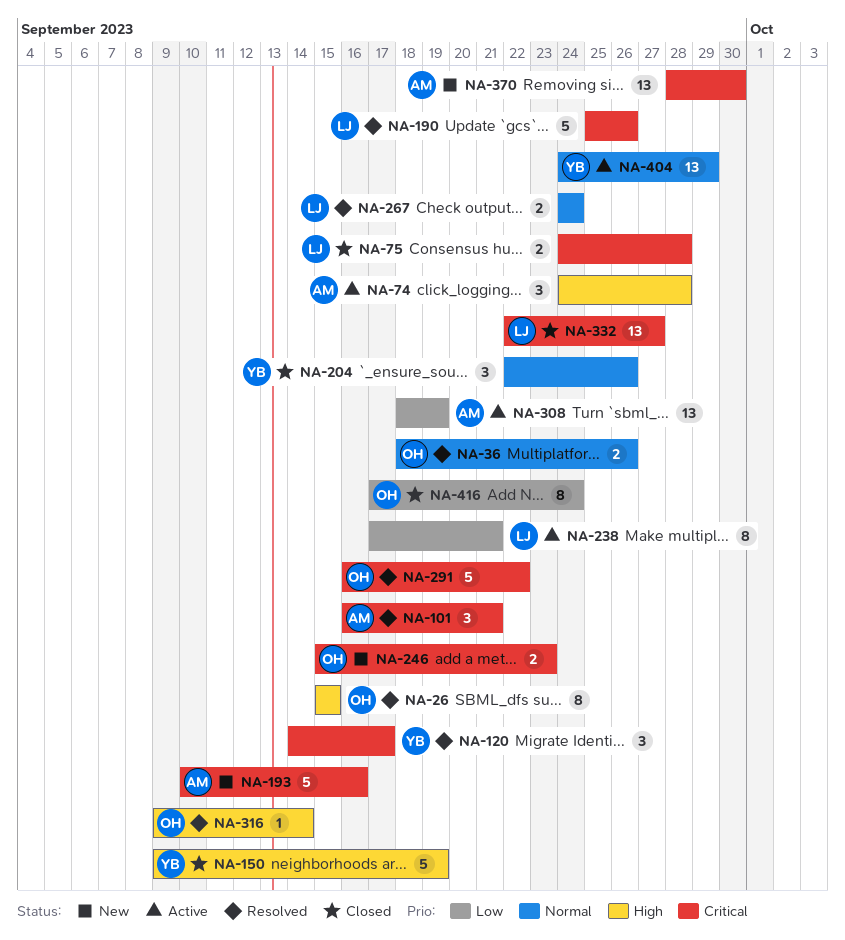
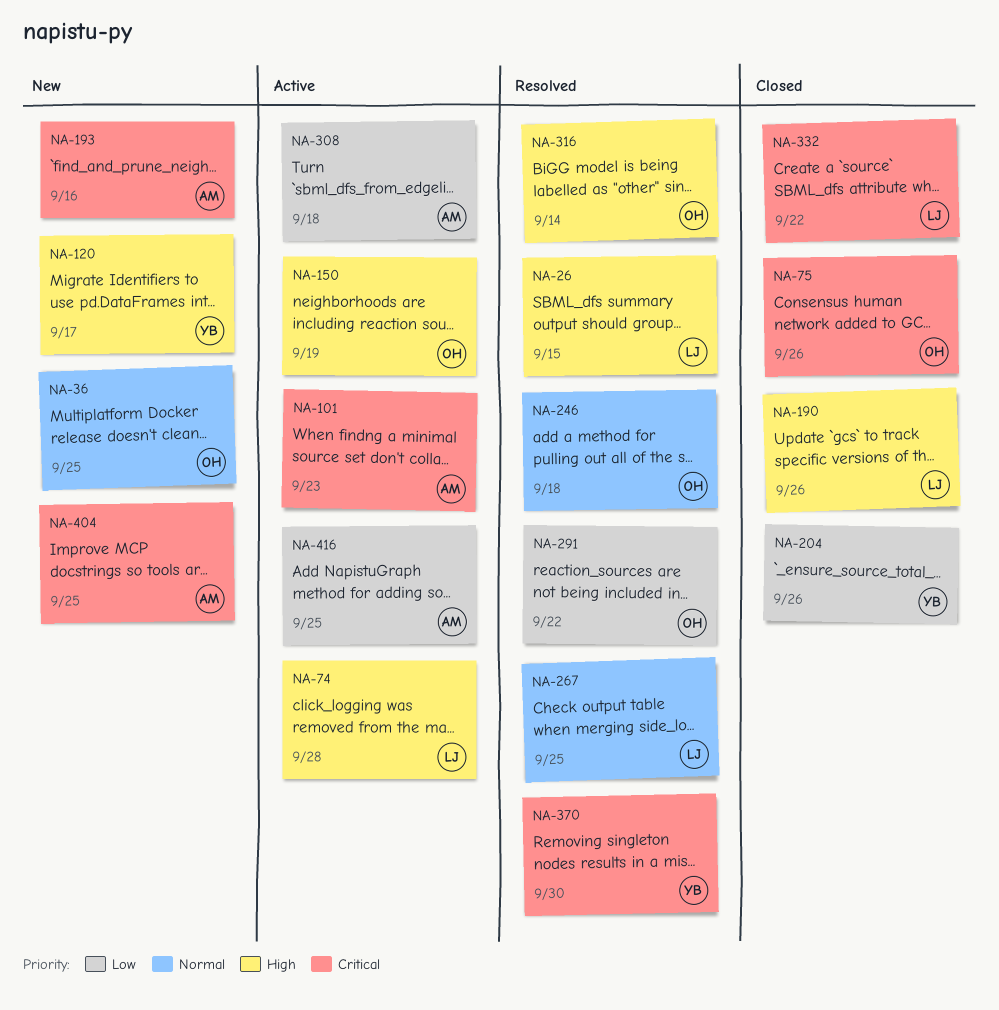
NA-26, owner: OH -> LJ
NA-36, status: Resolved -> New
NA-36, due: Sep 26 -> Sep 25
NA-74, owner: AM -> LJ
NA-75, owner: LJ -> OH
NA-75, due: Sep 28 -> Sep 26
NA-101, status: Resolved -> Active
NA-101, due: Sep 21 -> Sep 23
NA-120, status: Resolved -> New
NA-120, priority: Critical -> High
NA-150, status: Closed -> Active
NA-150, owner: YB -> OH
NA-190, status: Resolved -> Closed
NA-190, priority: Critical -> High
NA-204, priority: Normal -> Low
NA-238: present -> none
NA-246, status: New -> Resolved
NA-246, priority: Critical -> Normal
NA-246, due: Sep 23 -> Sep 18
NA-267, due: Sep 24 -> Sep 25
NA-291, priority: Critical -> Low
NA-308, due: Sep 19 -> Sep 18
NA-332, due: Sep 27 -> Sep 22
NA-370, status: New -> Resolved
NA-370, owner: AM -> YB
NA-404, status: Active -> New
NA-404, owner: YB -> AM
NA-404, priority: Normal -> Critical
NA-404, due: Sep 29 -> Sep 25
NA-416, status: Closed -> Active
NA-416, owner: OH -> AM
NA-416, due: Sep 24 -> Sep 25

